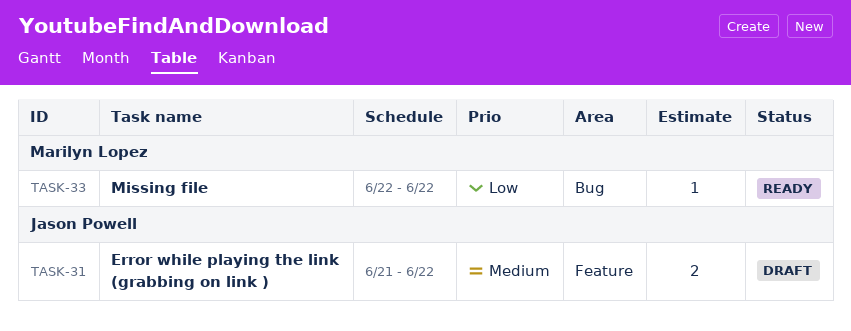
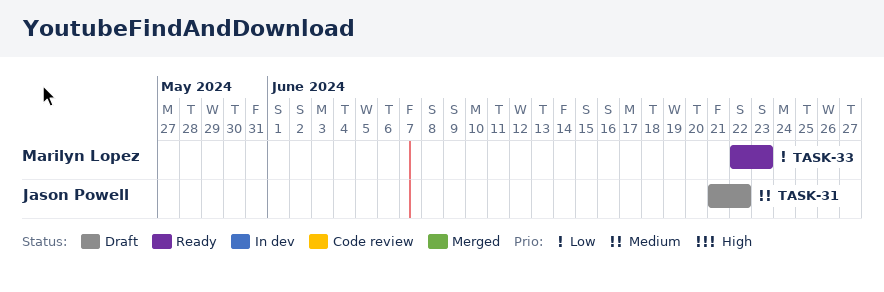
TASK-33, due: Jun 22 -> Jun 23

